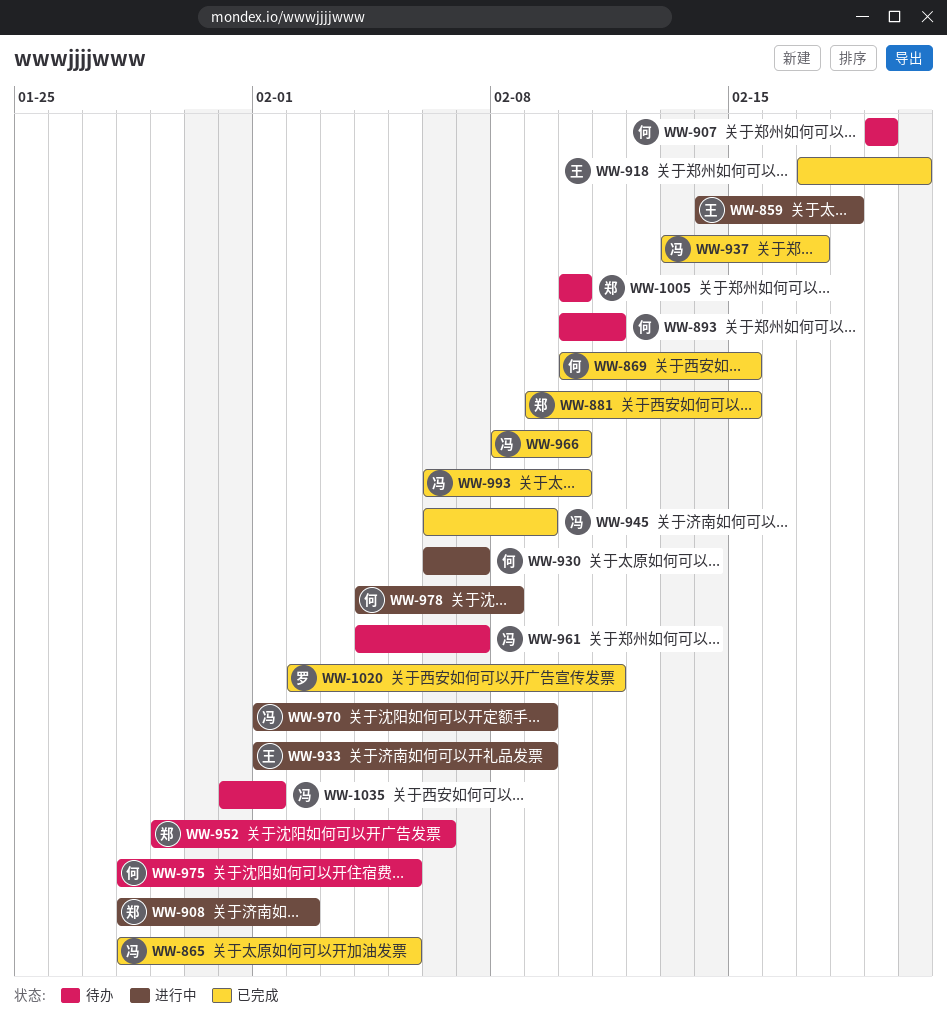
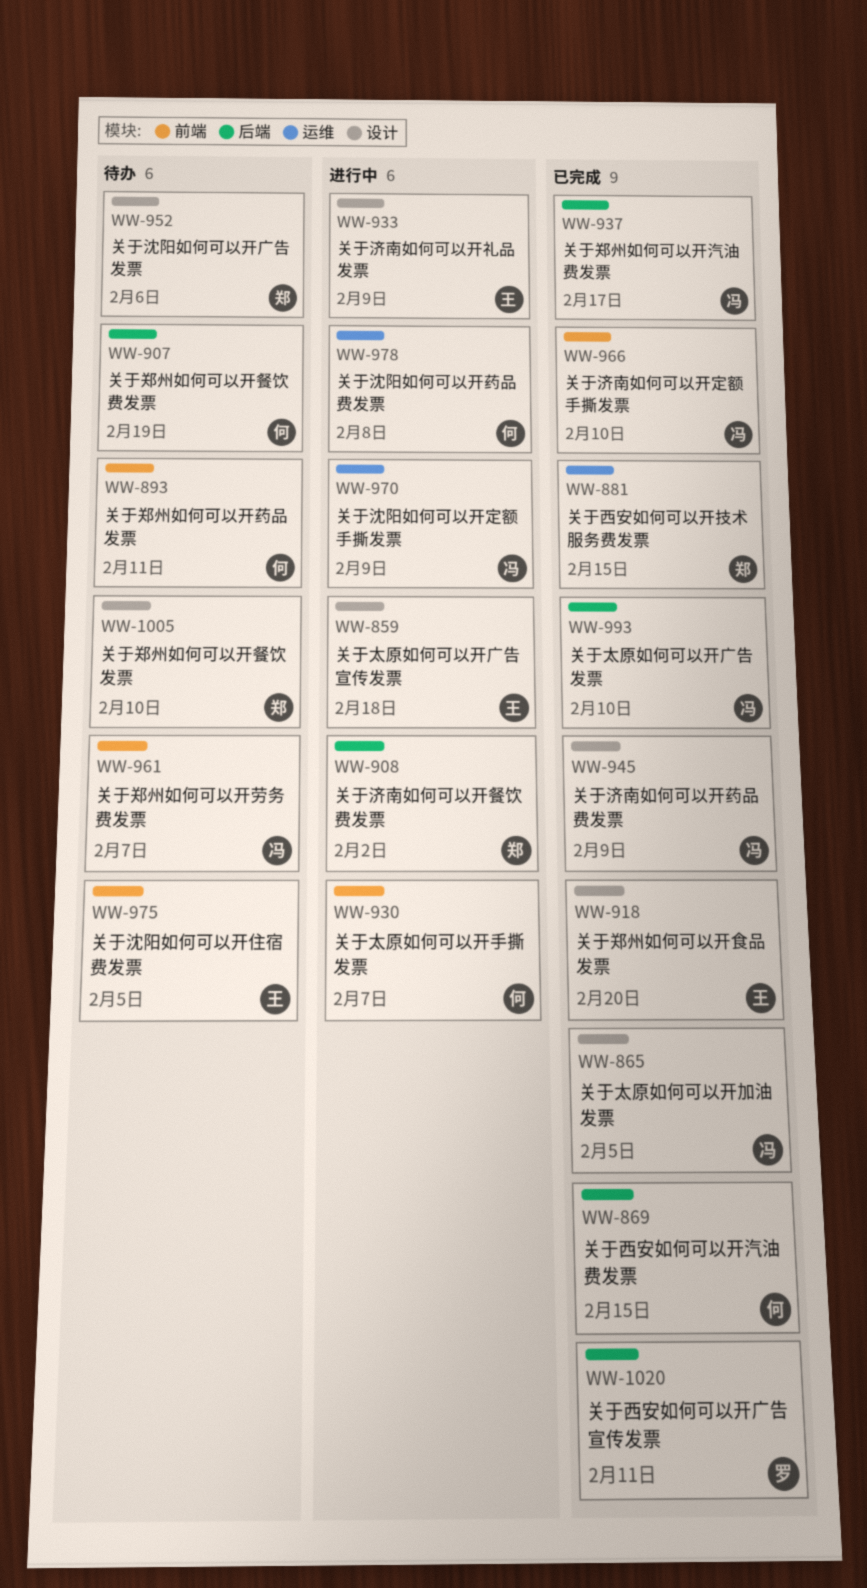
WW-975, owner: 何 -> 王
WW-1035: present -> none

